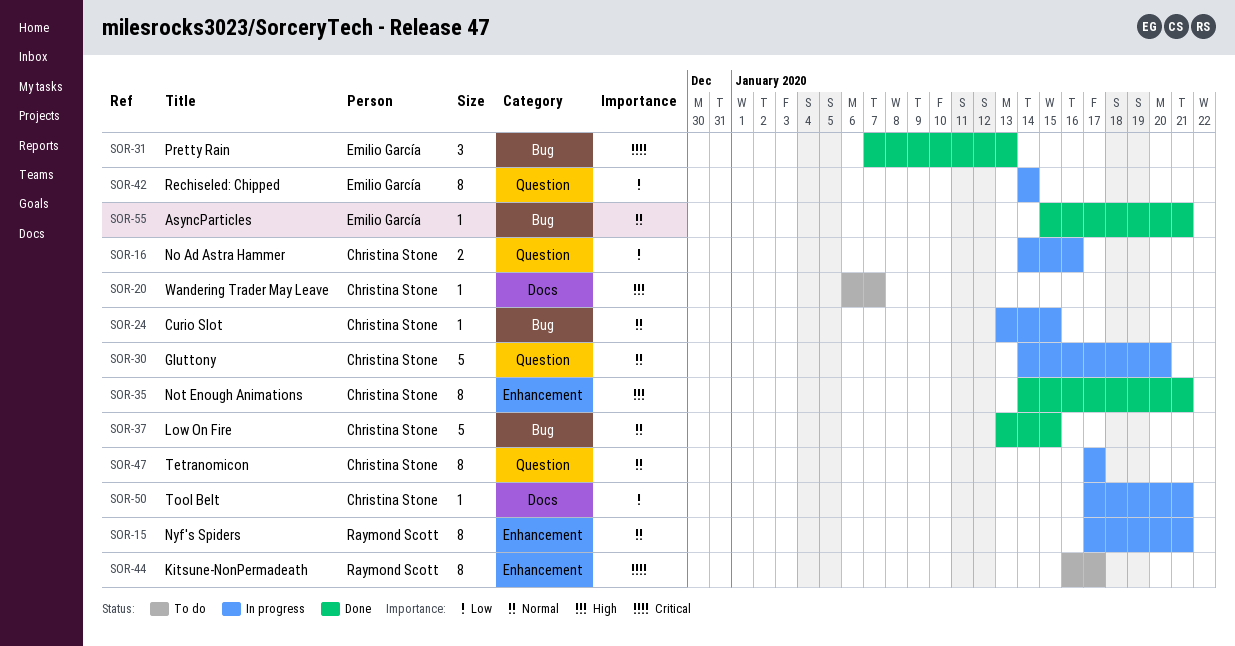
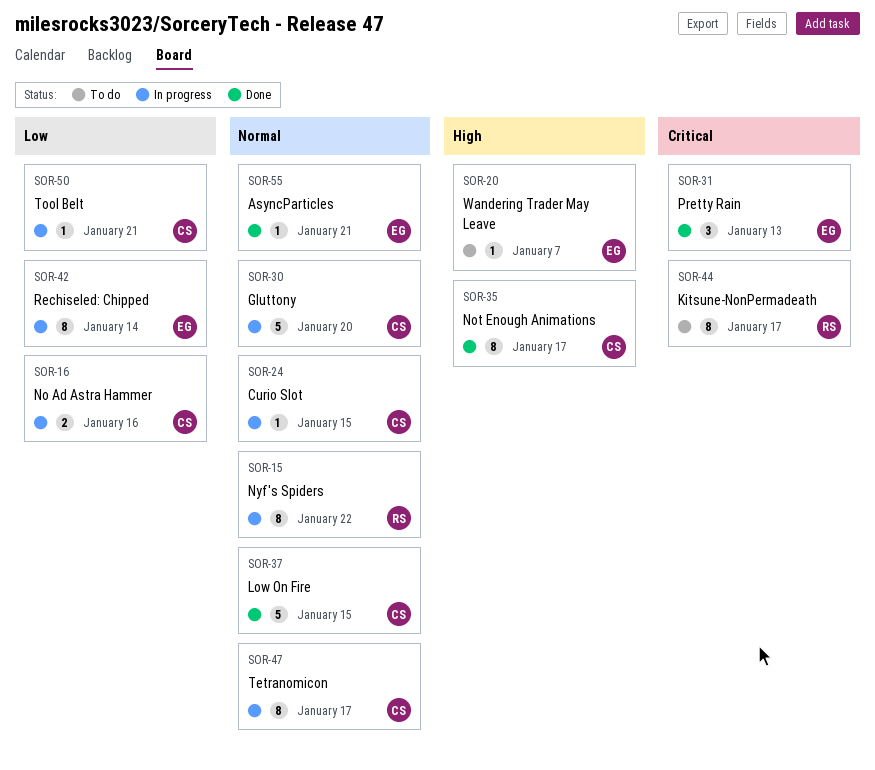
SOR-15, due: Jan 21 -> Jan 22
SOR-20, owner: Christina Stone -> Emilio García
SOR-35, due: Jan 21 -> Jan 17

